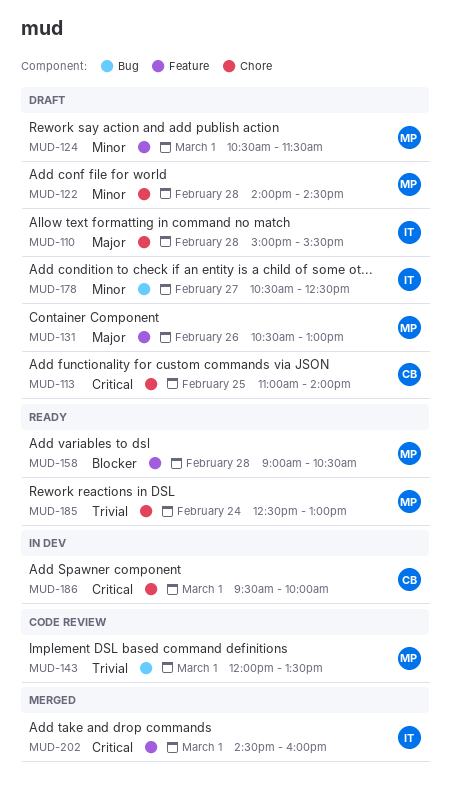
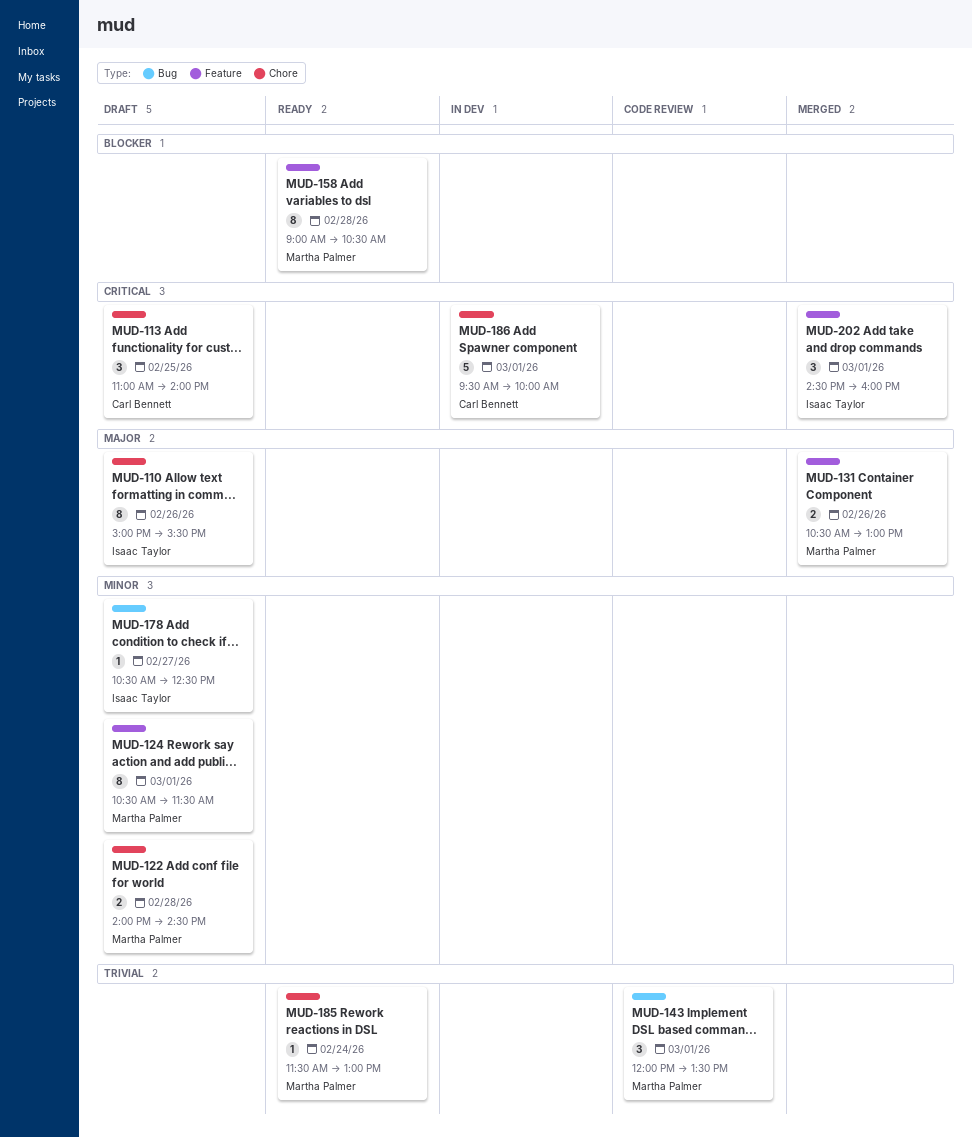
MUD-110, day: Feb 28 -> Feb 26
MUD-131, status: Draft -> Merged
MUD-185, begins: 12:30 -> 11:30

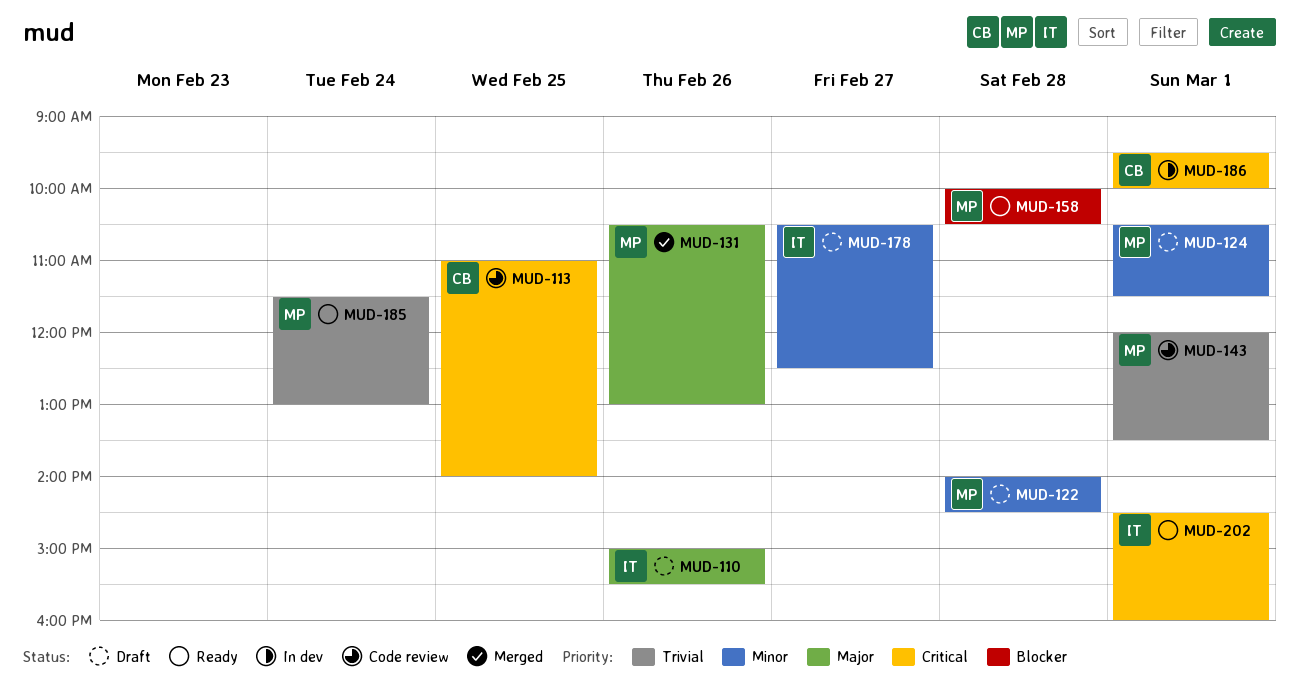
MUD-113, status: Draft -> Code review
MUD-158, begins: 09:00 -> 10:00
MUD-202, status: Merged -> Ready

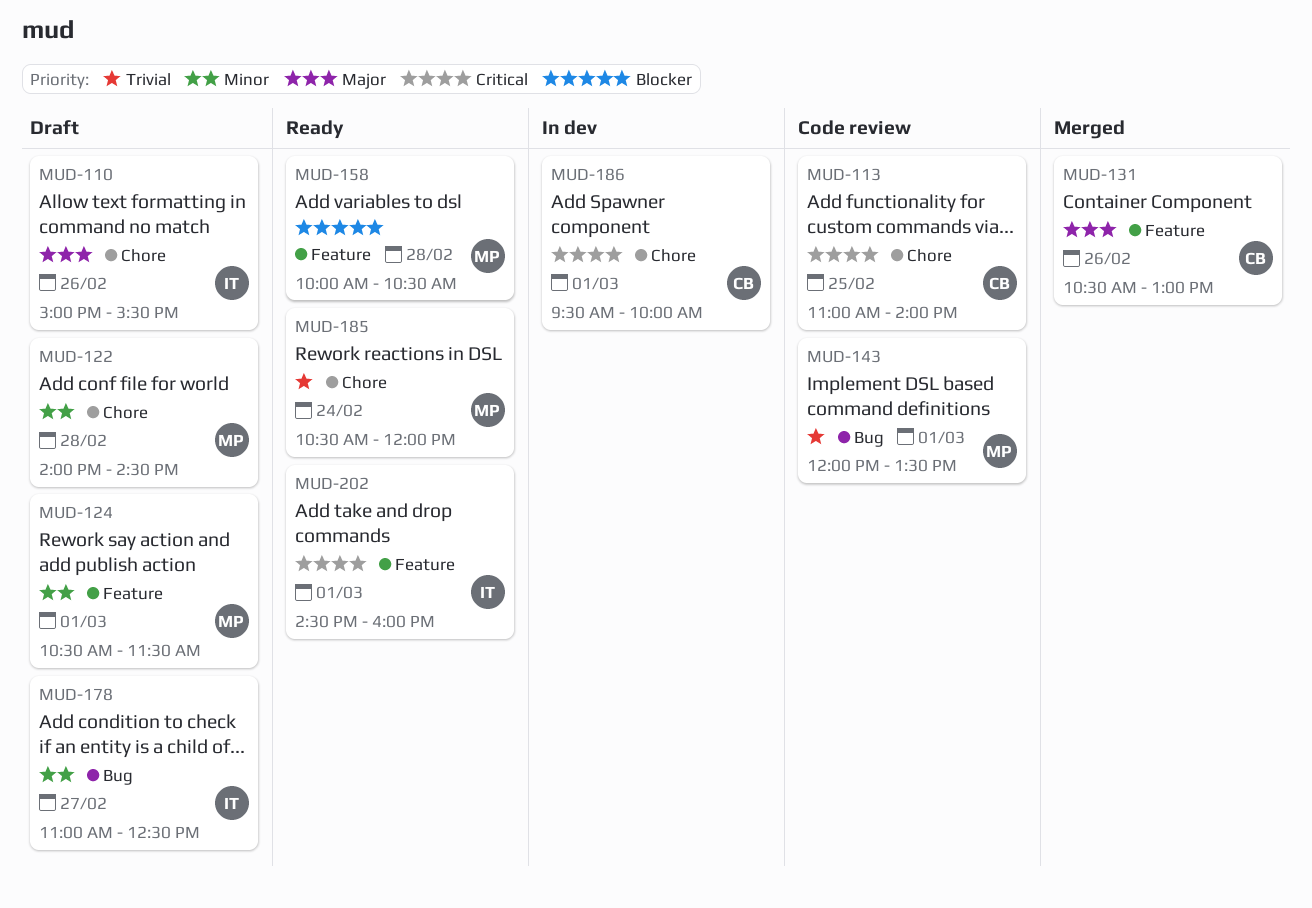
MUD-131, owner: MP -> CB
MUD-178, begins: 10:30 -> 11:00
MUD-185, begins: 11:30 -> 10:30
MUD-185, ends: 13:00 -> 12:00

